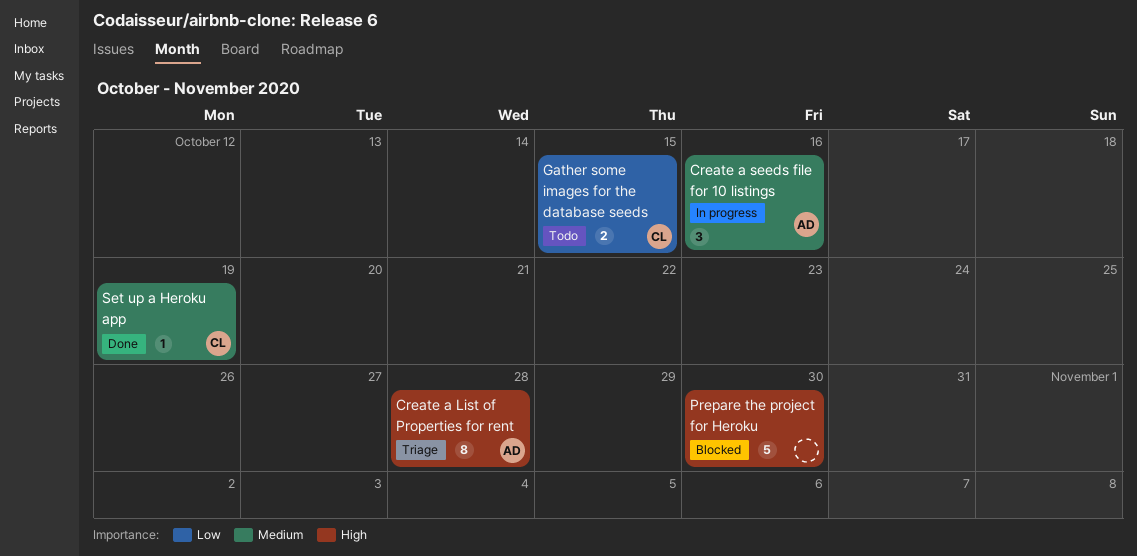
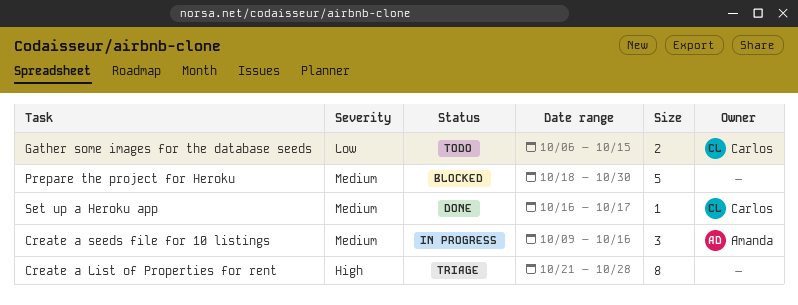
Create a List of Properties for rent, owner: Amanda -> none
Prepare the project for Heroku, priority: High -> Medium
Set up a Heroku app, due: Oct 19 -> Oct 17

